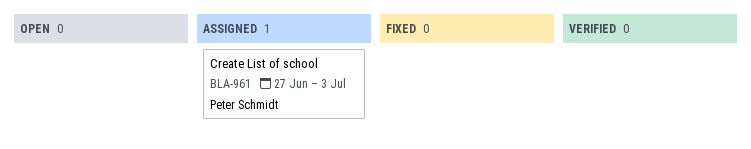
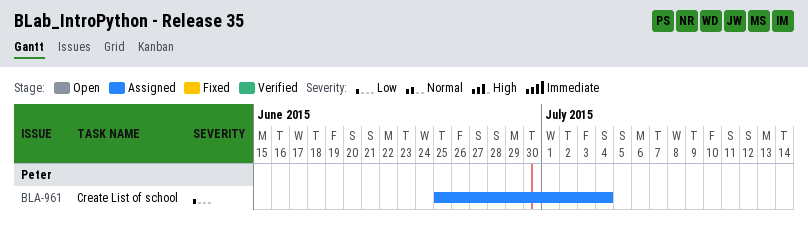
BLA-961, start: Jun 27 -> Jun 25
BLA-961, due: Jul 3 -> Jul 4

